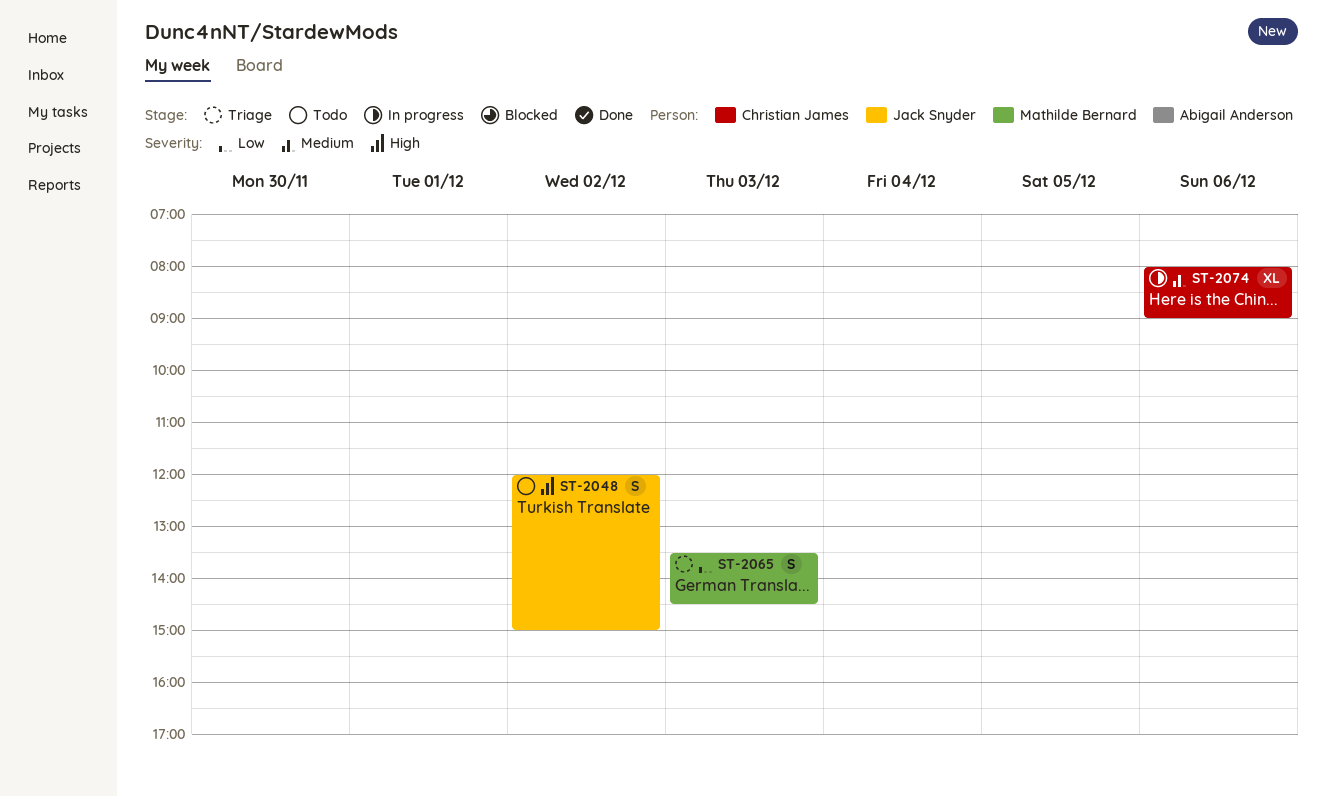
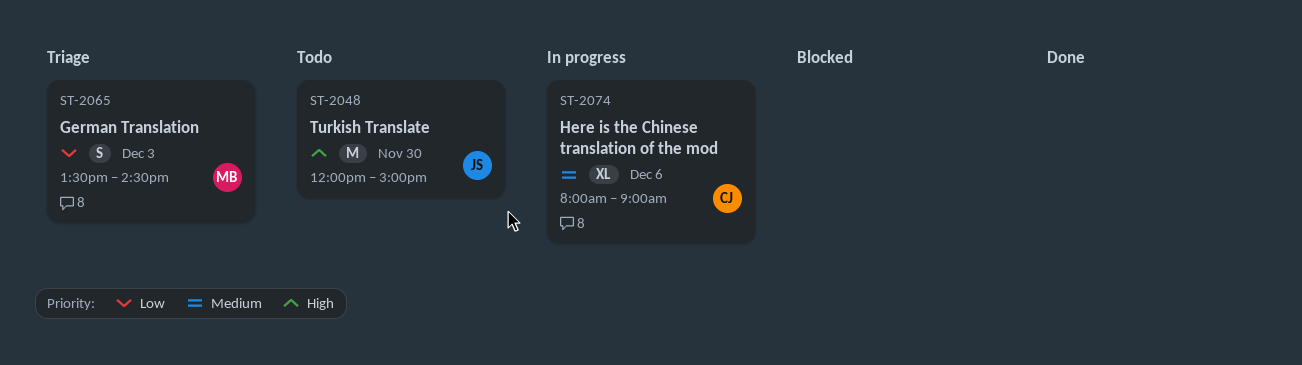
ST-2048, estimate: S -> M
ST-2048, day: Dec 2 -> Nov 30

